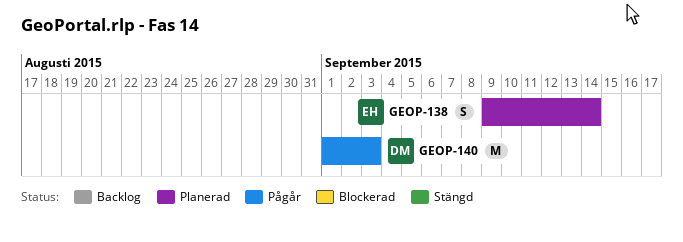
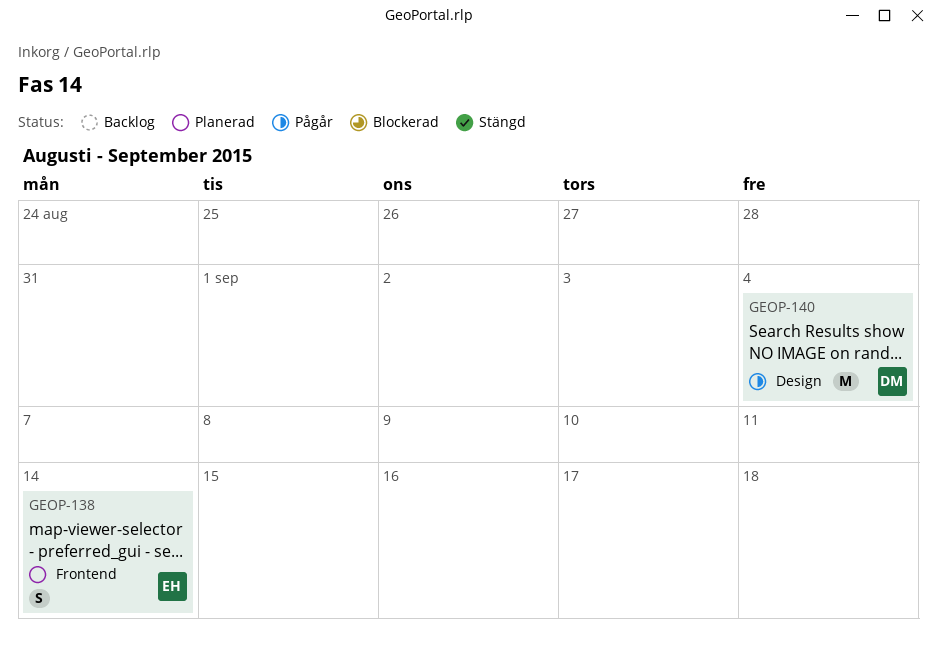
GEOP-140, due: Sep 3 -> Sep 4

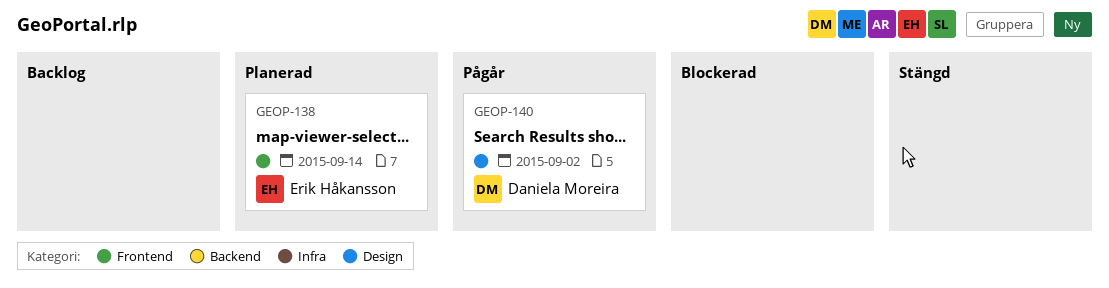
GEOP-140, due: Sep 4 -> Sep 2

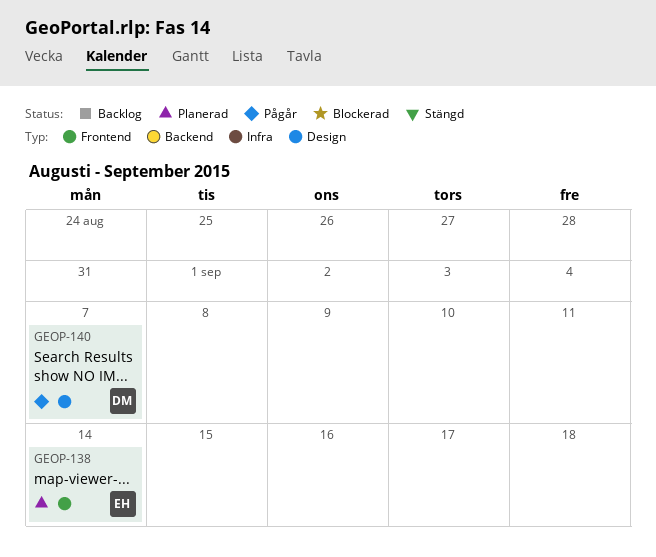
GEOP-140, due: Sep 2 -> Sep 7

